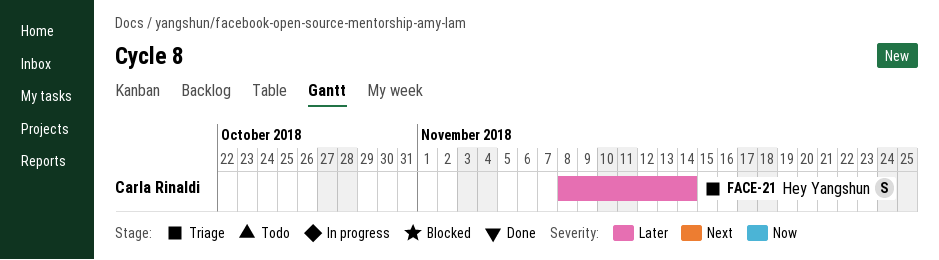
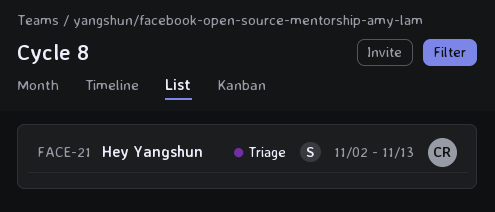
FACE-21, start: Nov 8 -> Nov 2
FACE-21, due: Nov 14 -> Nov 13

